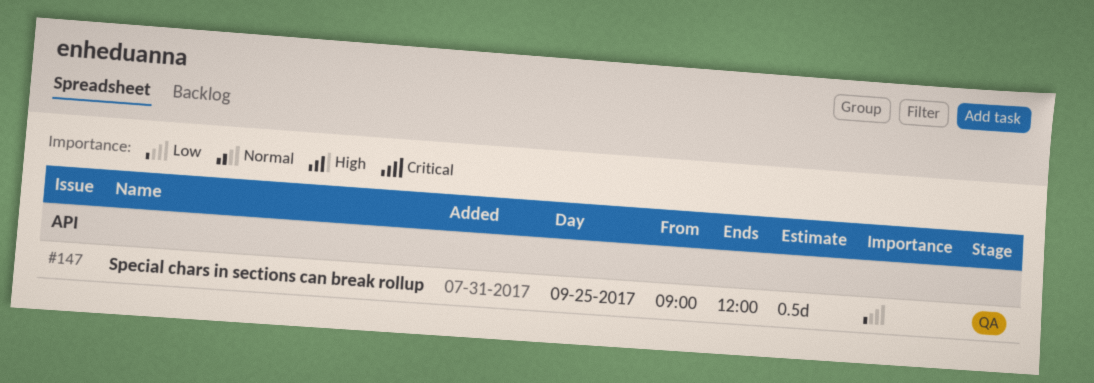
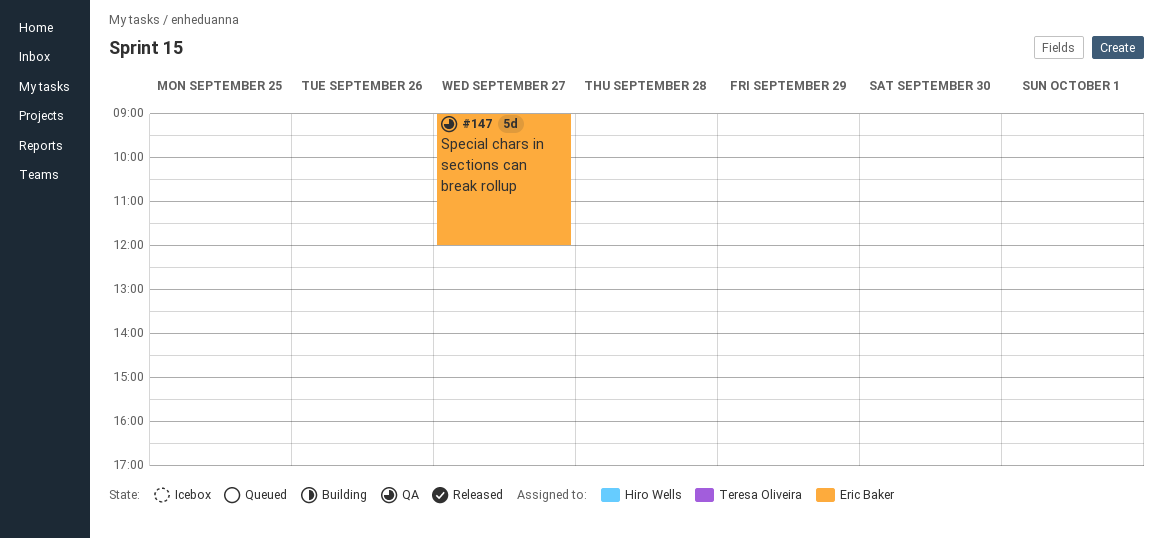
#147, estimate: 0.5d -> 5d
#147, day: Sep 25 -> Sep 27

